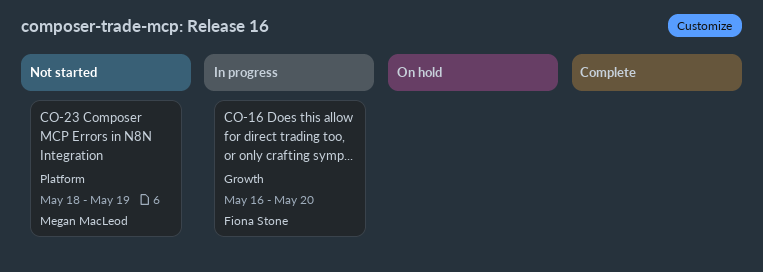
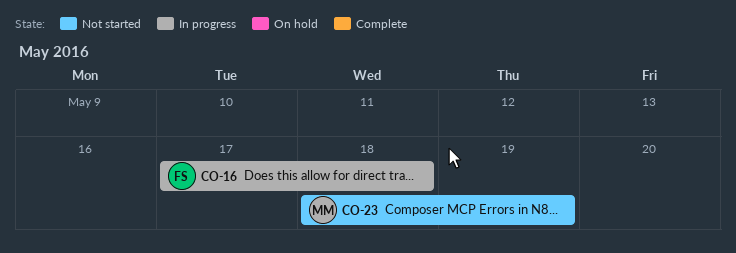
CO-16, start: May 16 -> May 17
CO-16, due: May 20 -> May 18

